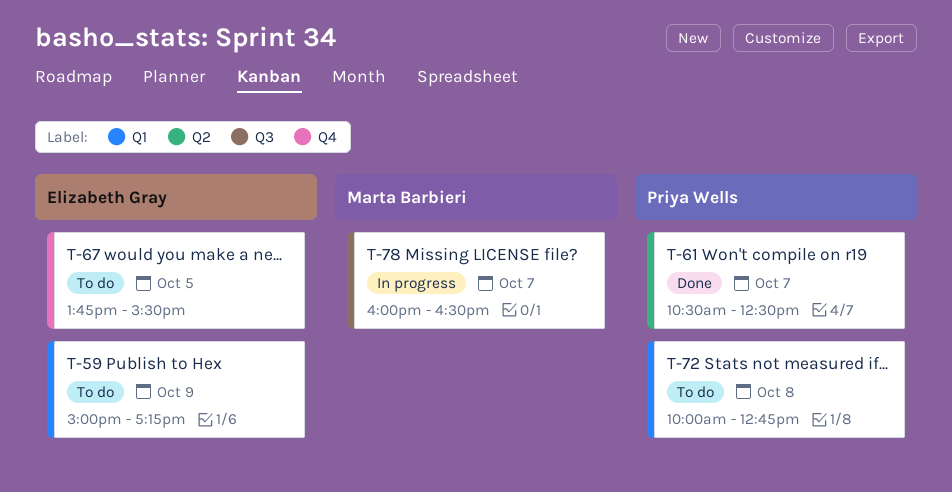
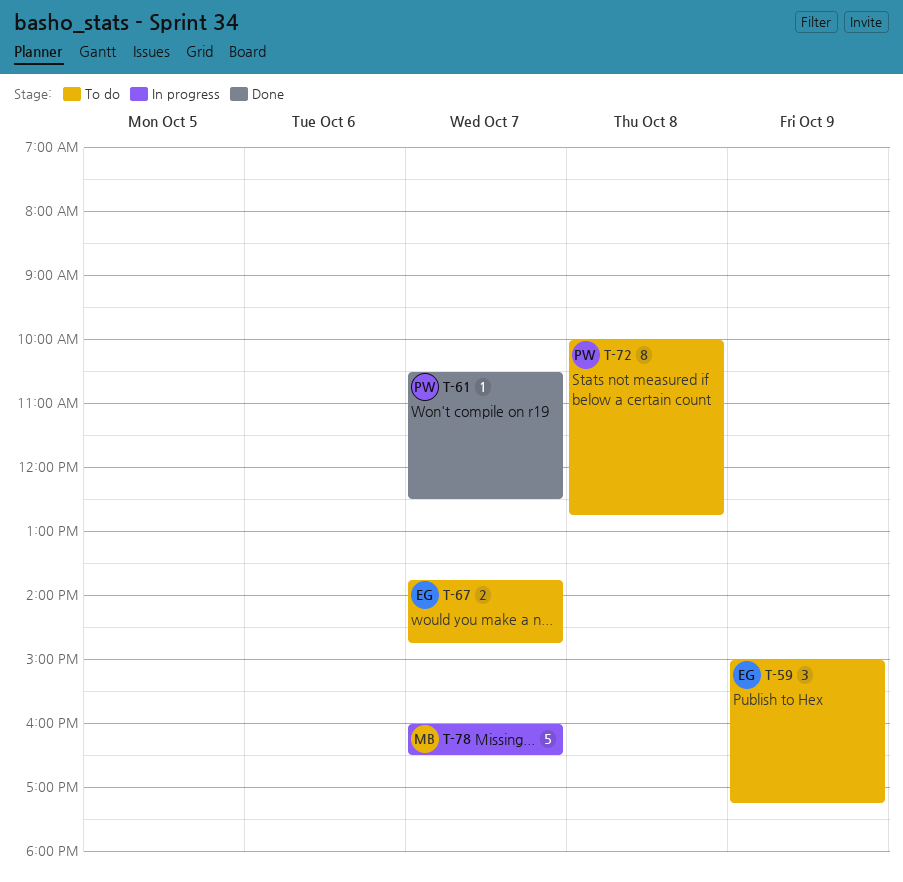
T-67, day: Oct 5 -> Oct 7
T-67, ends: 15:30 -> 14:45

